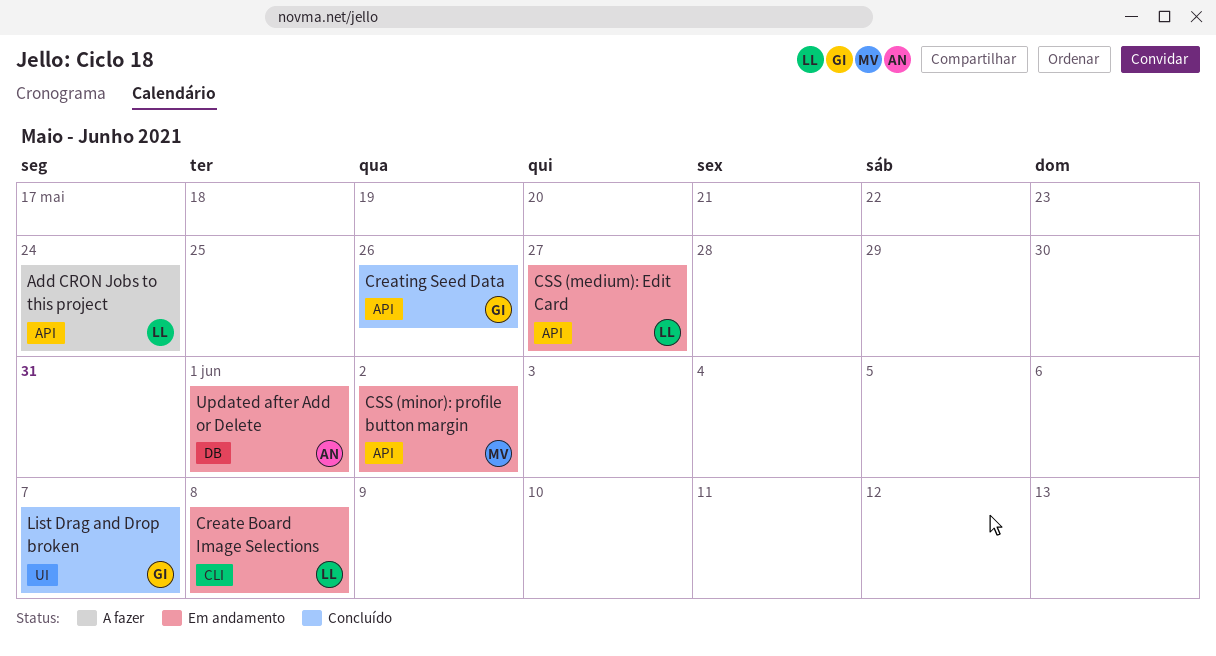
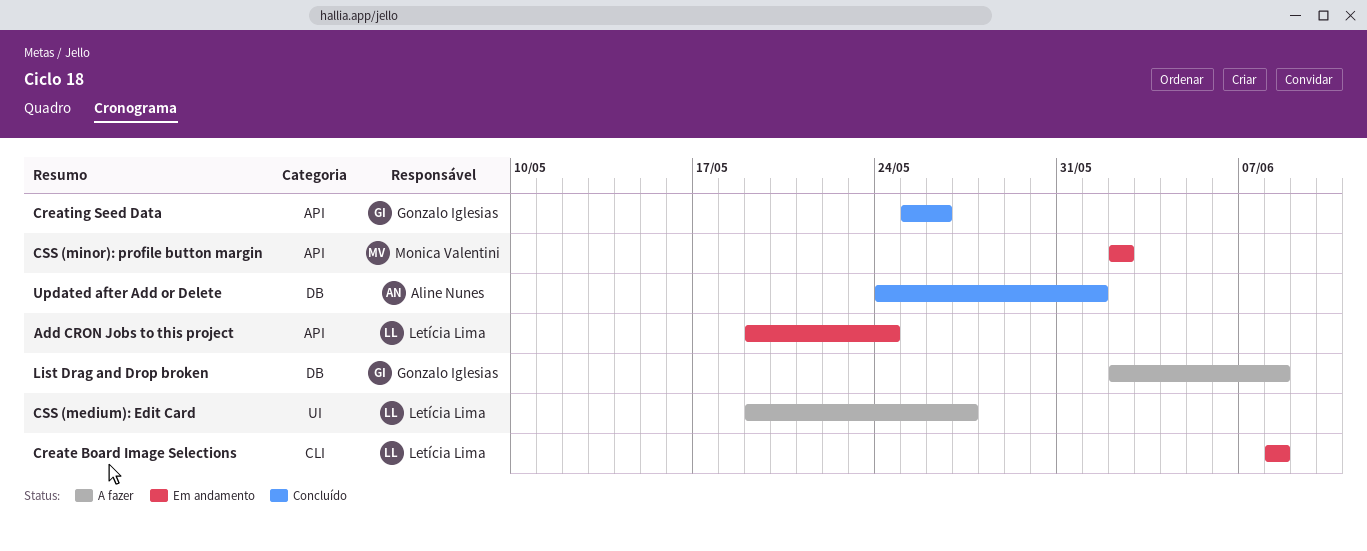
Add CRON Jobs to this project, status: A fazer -> Em andamento
CSS (medium): Edit Card, status: Em andamento -> A fazer
CSS (medium): Edit Card, label: API -> UI
List Drag and Drop broken, status: Concluído -> A fazer
List Drag and Drop broken, label: UI -> DB
List Drag and Drop broken, due: Jun 7 -> Jun 8
Updated after Add or Delete, status: Em andamento -> Concluído

